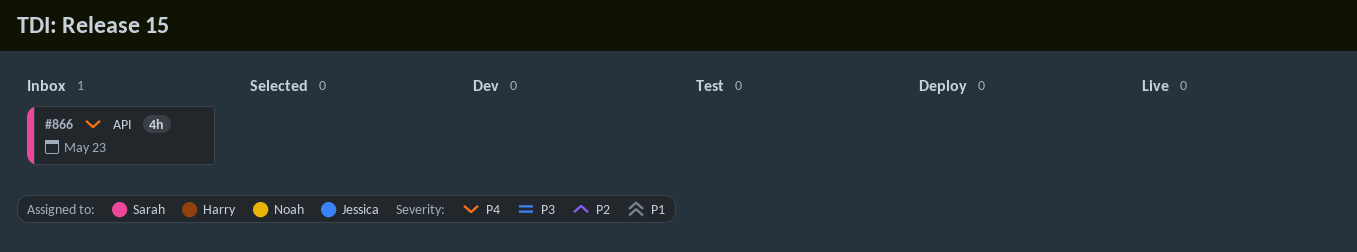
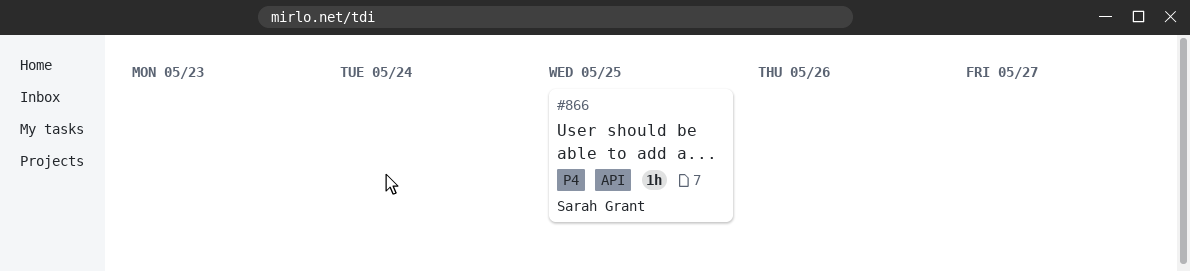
#866, estimate: 4h -> 1h
#866, due: May 23 -> May 25

